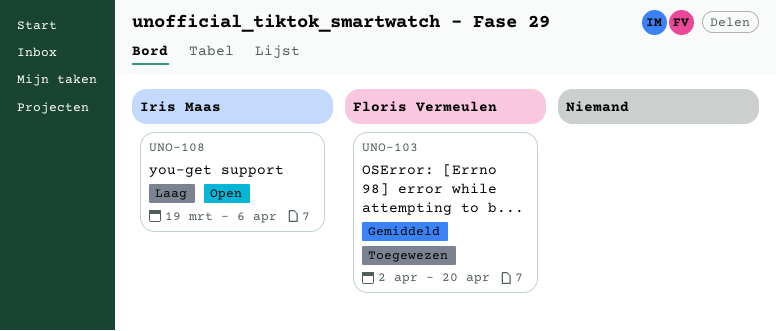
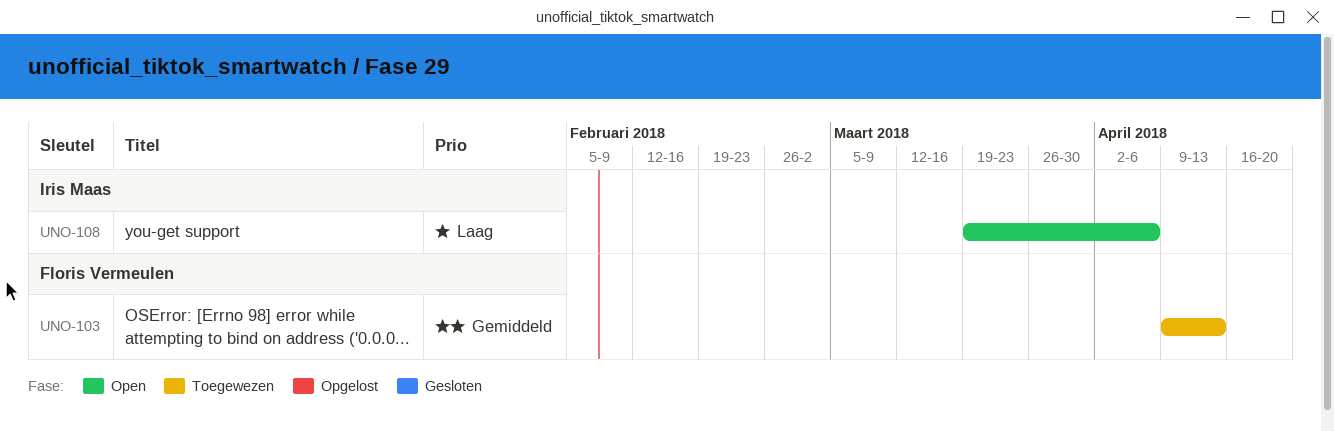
UNO-103, start: Apr 2 -> Apr 9
UNO-103, due: Apr 20 -> Apr 13

